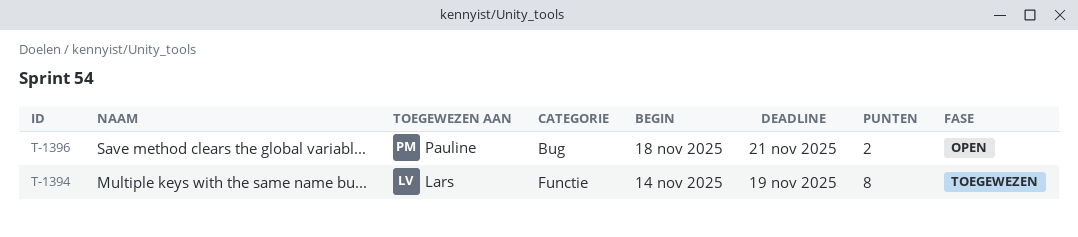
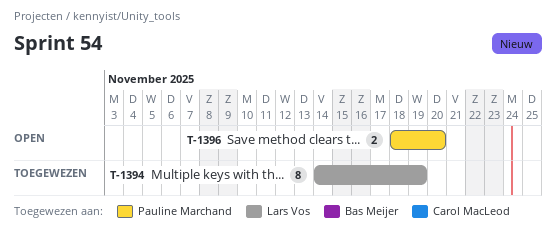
T-1396, due: Nov 21 -> Nov 20

